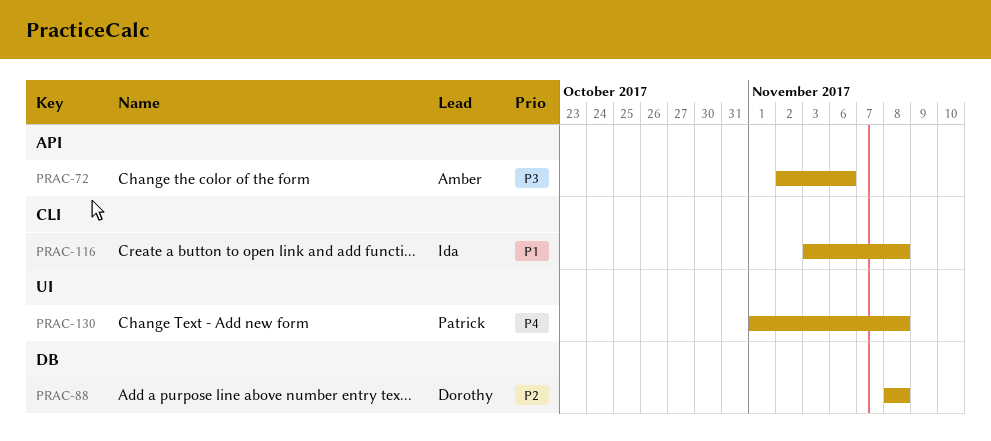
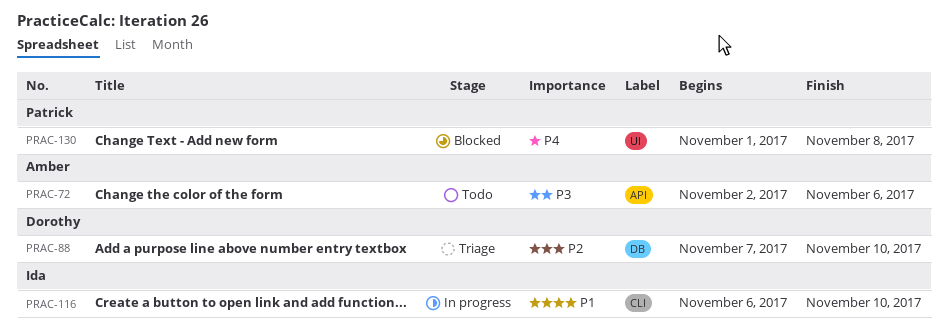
PRAC-88, start: Nov 8 -> Nov 7
PRAC-88, due: Nov 8 -> Nov 10
PRAC-116, start: Nov 3 -> Nov 6
PRAC-116, due: Nov 8 -> Nov 10

